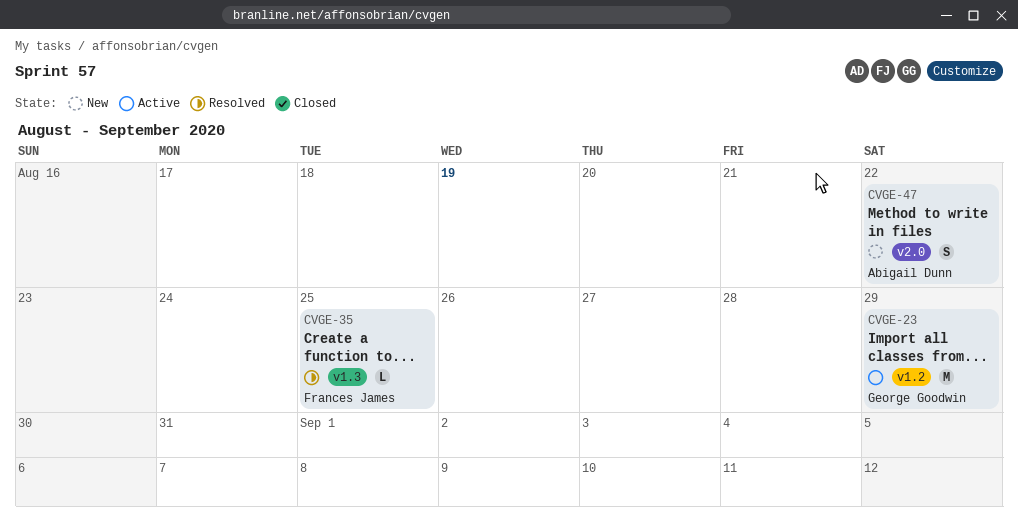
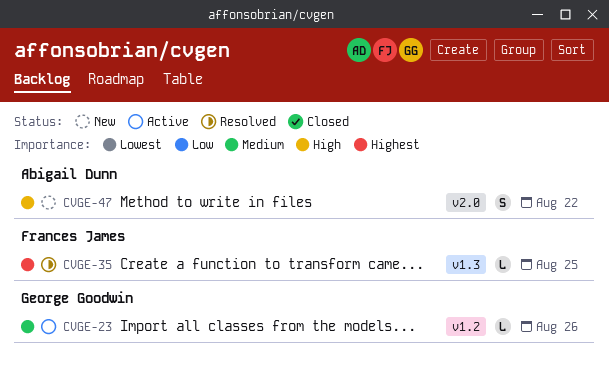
CVGE-23, estimate: M -> L
CVGE-23, due: Aug 29 -> Aug 26

